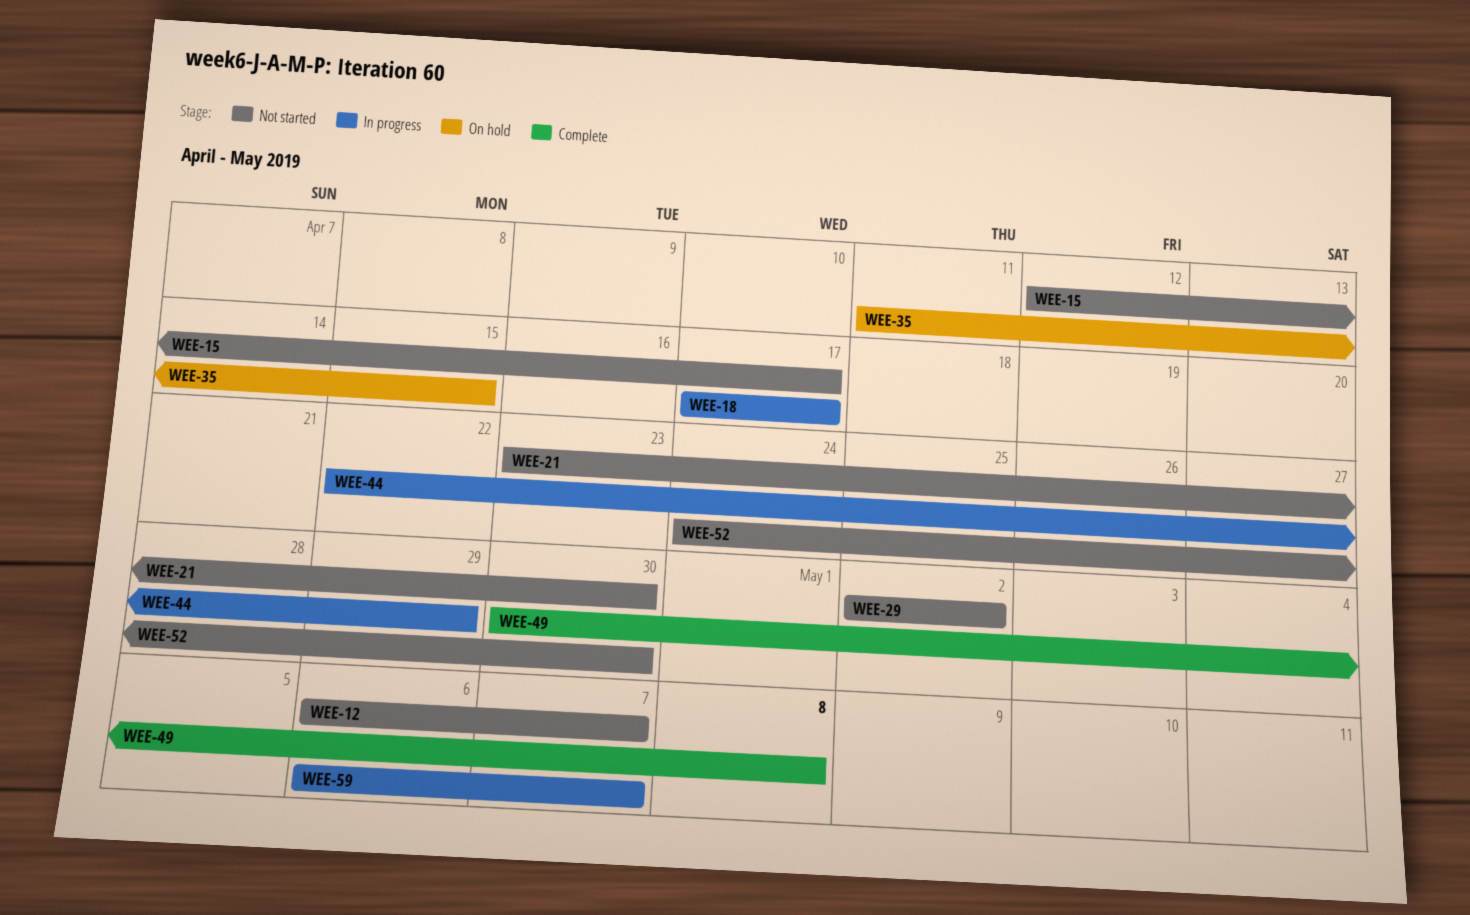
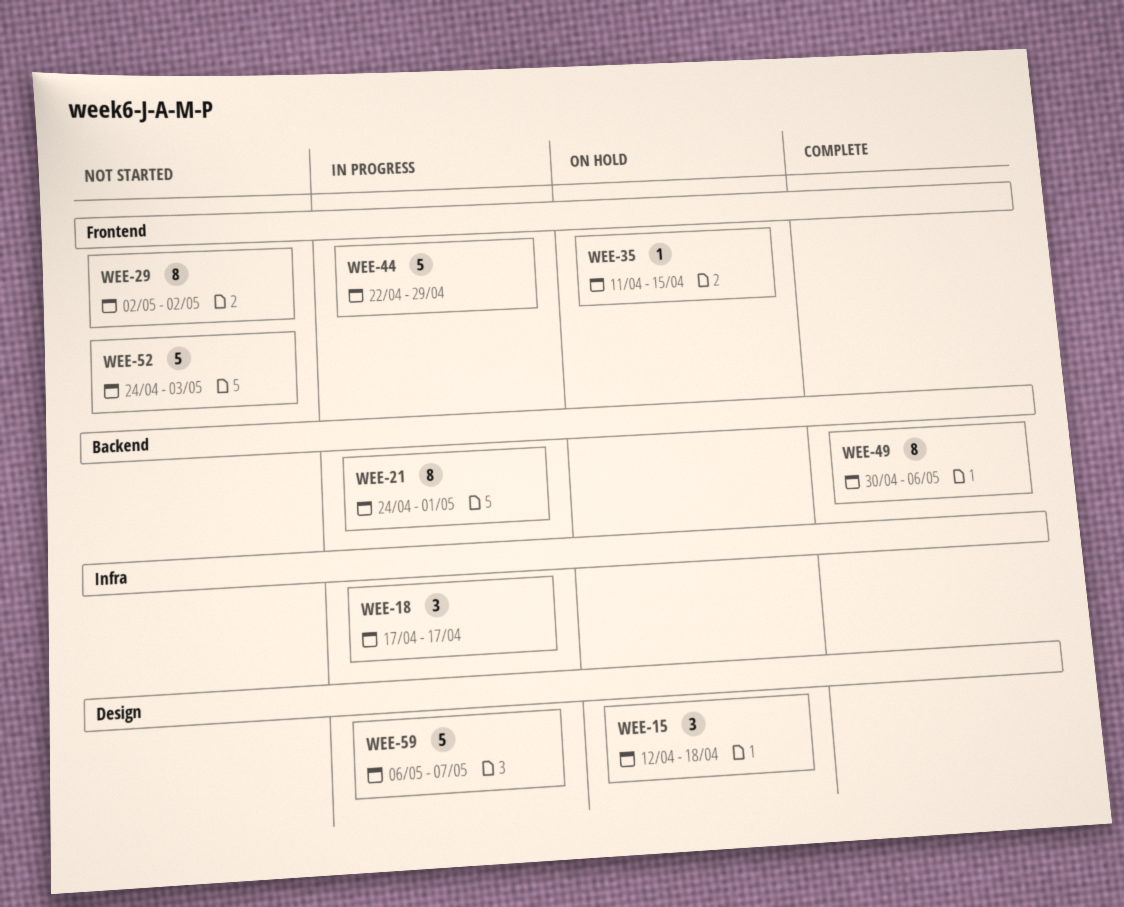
WEE-12: present -> none
WEE-15, status: Not started -> On hold
WEE-15, due: Apr 17 -> Apr 18
WEE-21, status: Not started -> In progress
WEE-21, start: Apr 23 -> Apr 24
WEE-21, due: Apr 30 -> May 1
WEE-49, due: May 8 -> May 6
WEE-52, due: Apr 30 -> May 3

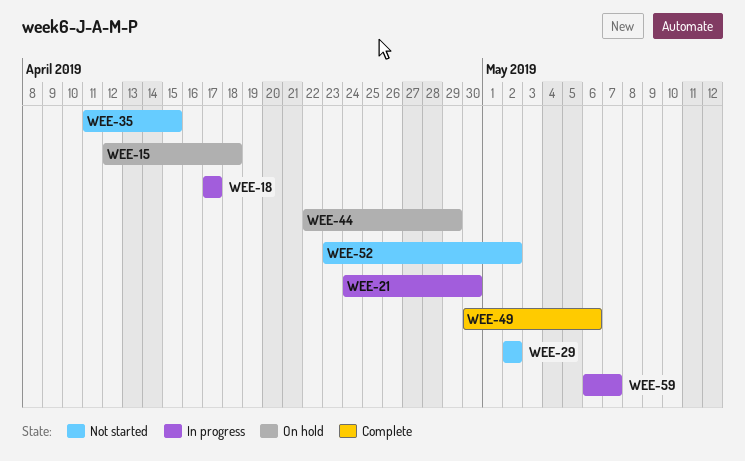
WEE-21, due: May 1 -> Apr 30
WEE-35, status: On hold -> Not started
WEE-44, status: In progress -> On hold
WEE-52, start: Apr 24 -> Apr 23
WEE-52, due: May 3 -> May 2

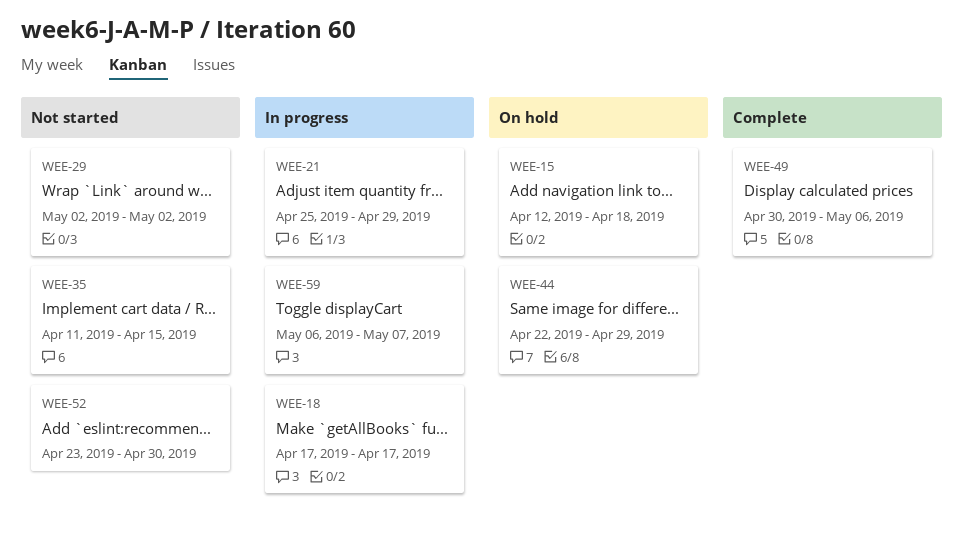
WEE-21, start: Apr 24 -> Apr 25
WEE-21, due: Apr 30 -> Apr 29
WEE-52, due: May 2 -> Apr 30

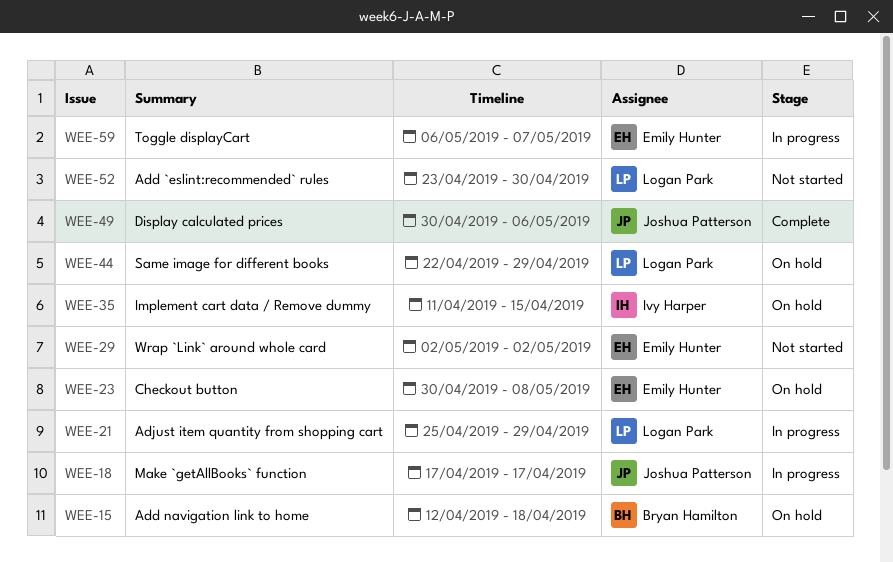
WEE-23: none -> present
WEE-35, status: Not started -> On hold

